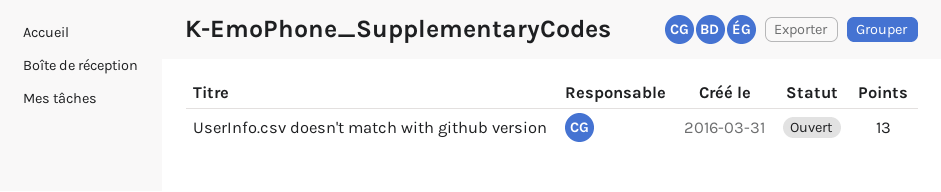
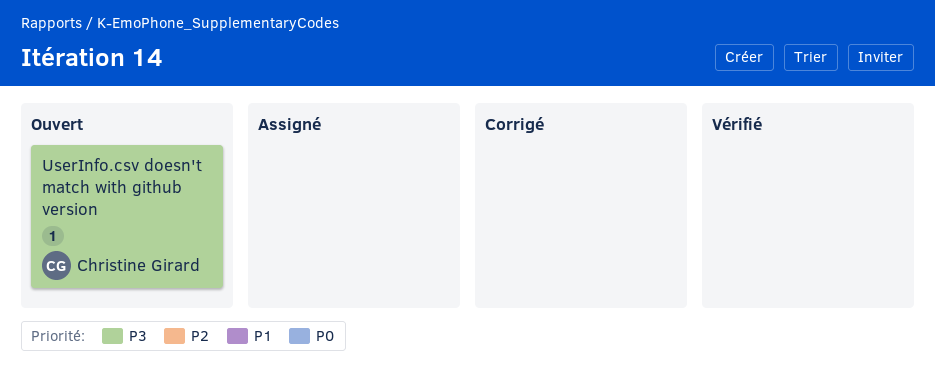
UserInfo.csv doesn't match with github version, estimate: 13 -> 1

